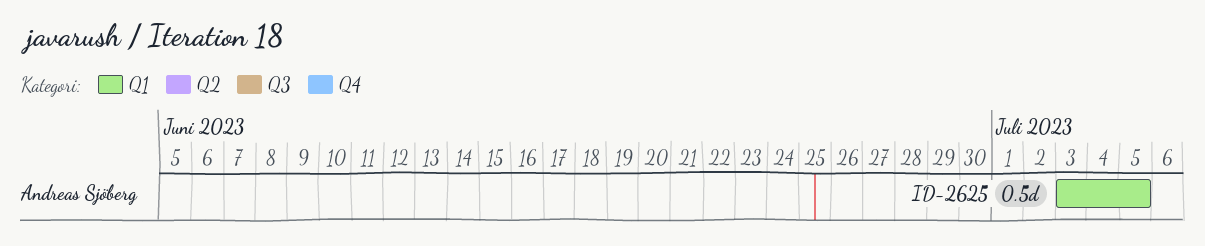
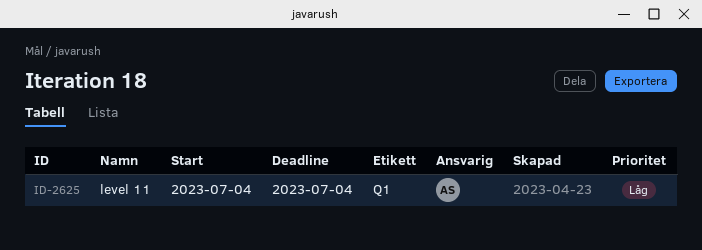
ID-2625, start: Jul 3 -> Jul 4
ID-2625, due: Jul 5 -> Jul 4

